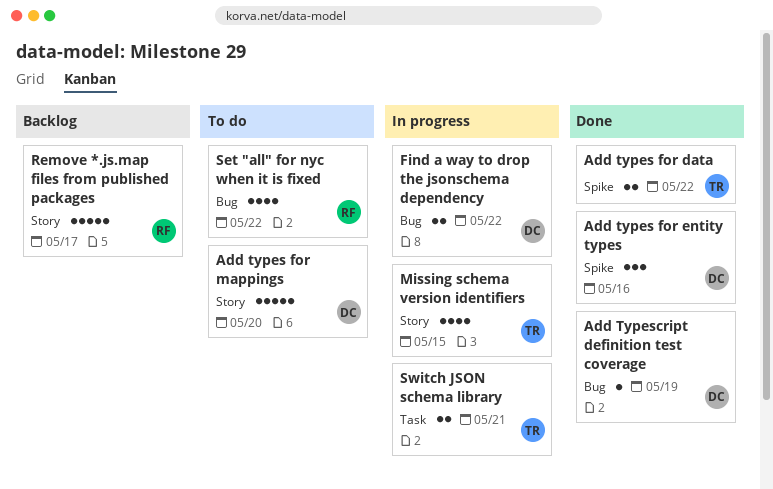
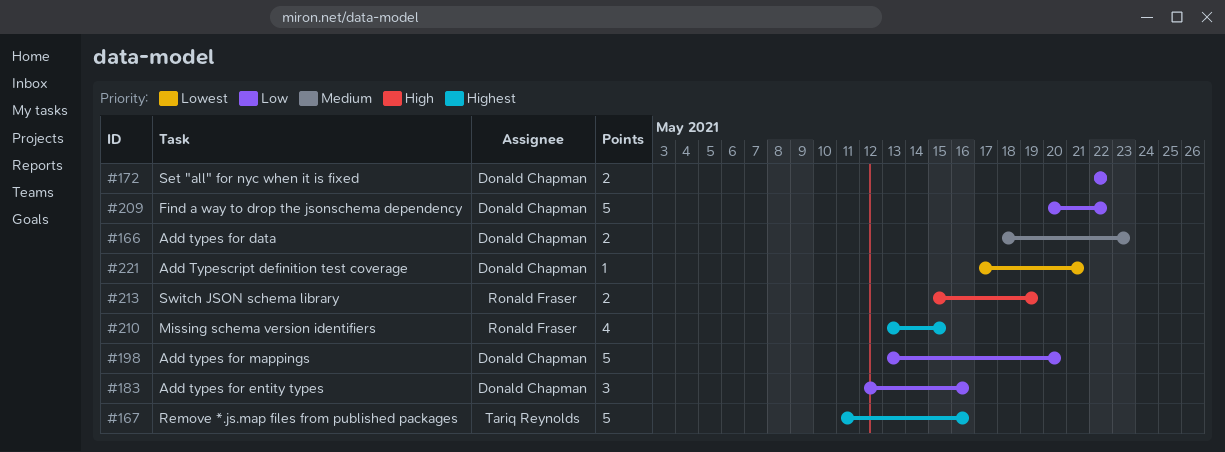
Add types for data, owner: Tariq Reynolds -> Donald Chapman
Add types for data, due: May 22 -> May 23
Add Typescript definition test coverage, due: May 19 -> May 21
Find a way to drop the jsonschema dependency, estimate: 2 -> 5
Missing schema version identifiers, owner: Tariq Reynolds -> Ronald Fraser
Remove *.js.map files from published packages, owner: Ronald Fraser -> Tariq Reynolds
Remove *.js.map files from published packages, due: May 17 -> May 16
Set "all" for nyc when it is fixed, owner: Ronald Fraser -> Donald Chapman
Set "all" for nyc when it is fixed, estimate: 4 -> 2
Switch JSON schema library, owner: Tariq Reynolds -> Ronald Fraser
Switch JSON schema library, due: May 21 -> May 19

